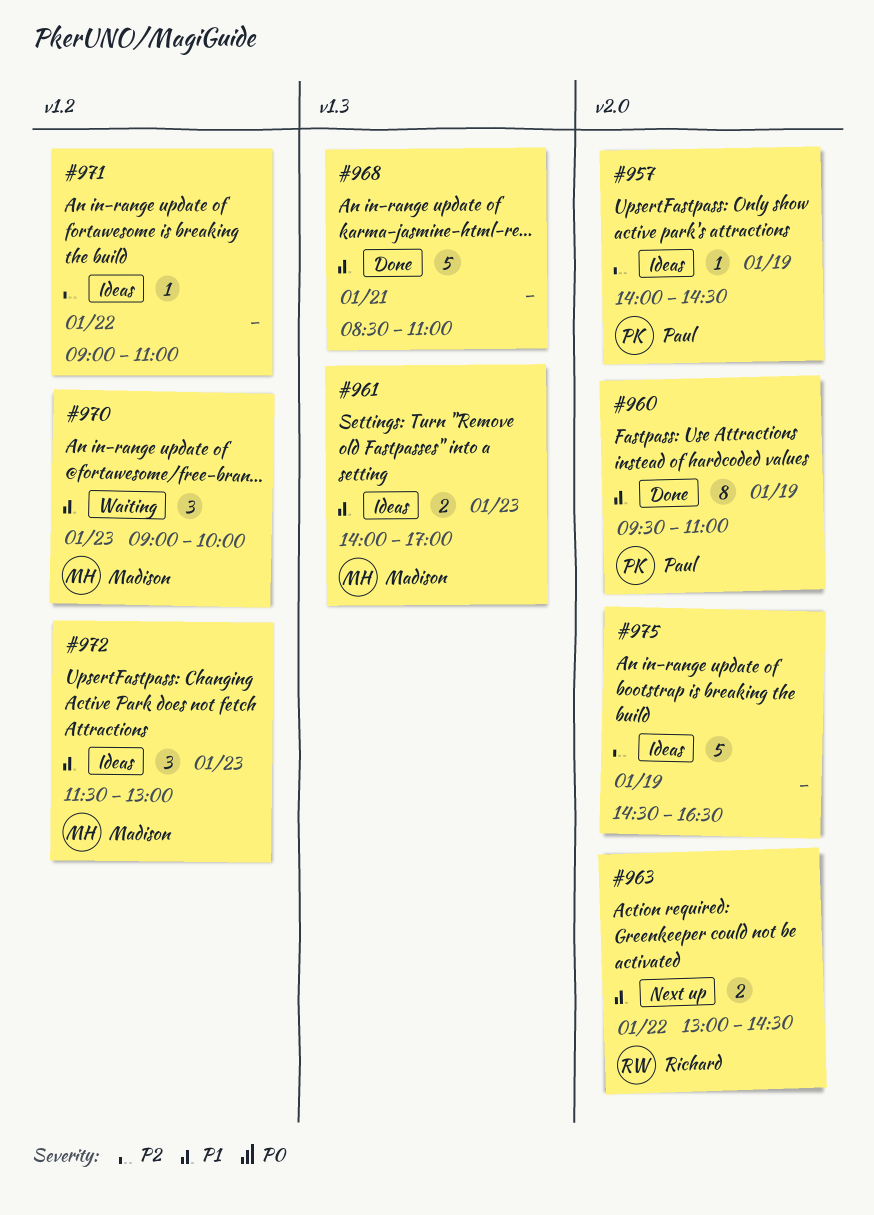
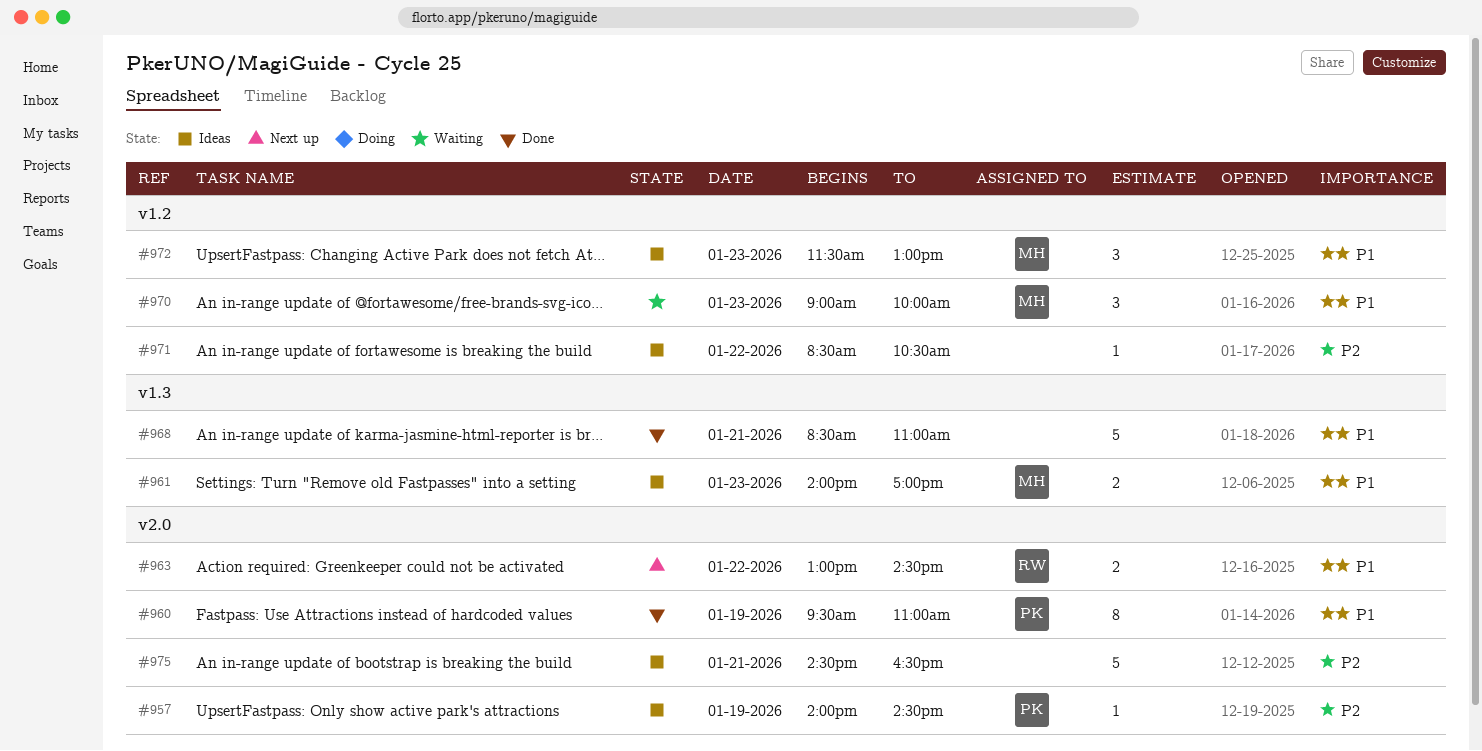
#971, begins: 09:00 -> 08:30
#971, ends: 11:00 -> 10:30
#975, day: Jan 19 -> Jan 21

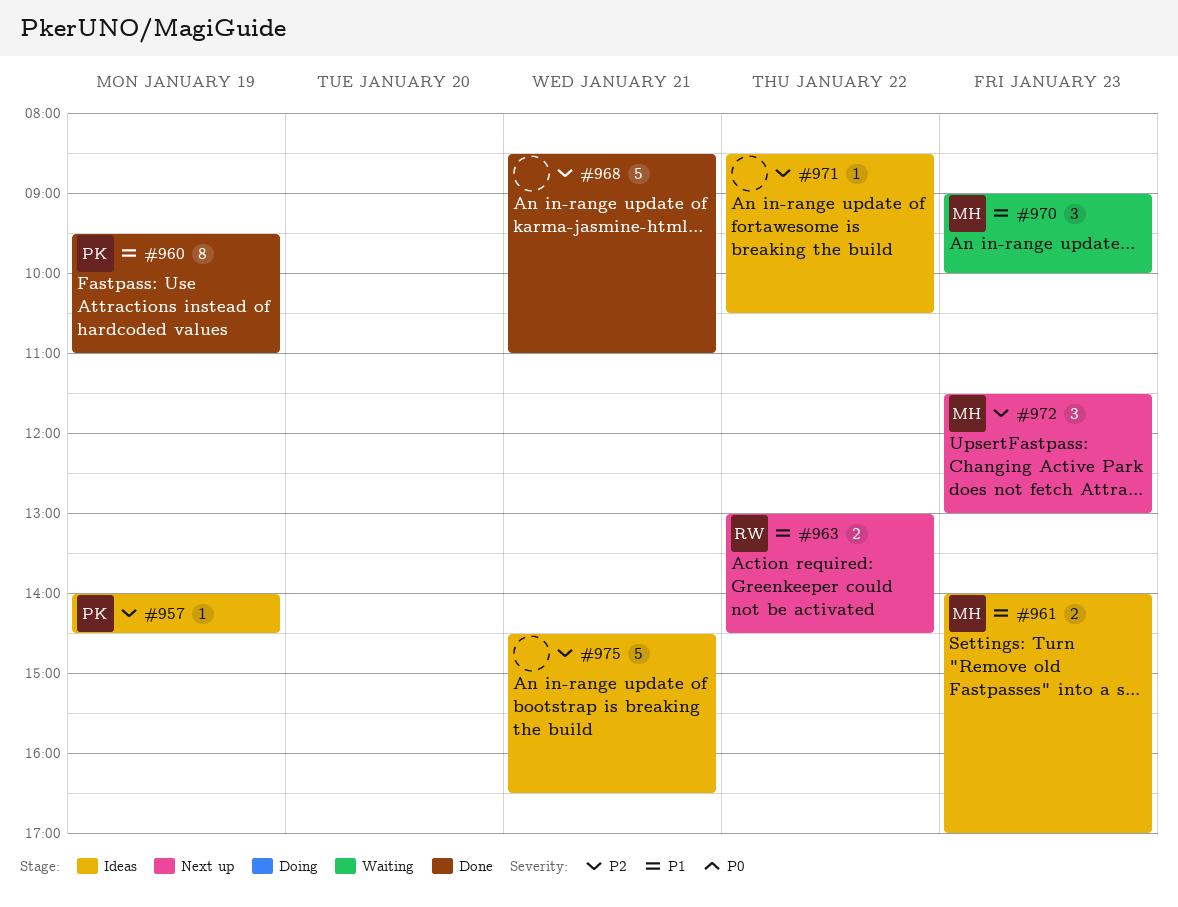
#968, priority: P1 -> P2
#972, status: Ideas -> Next up
#972, priority: P1 -> P2

